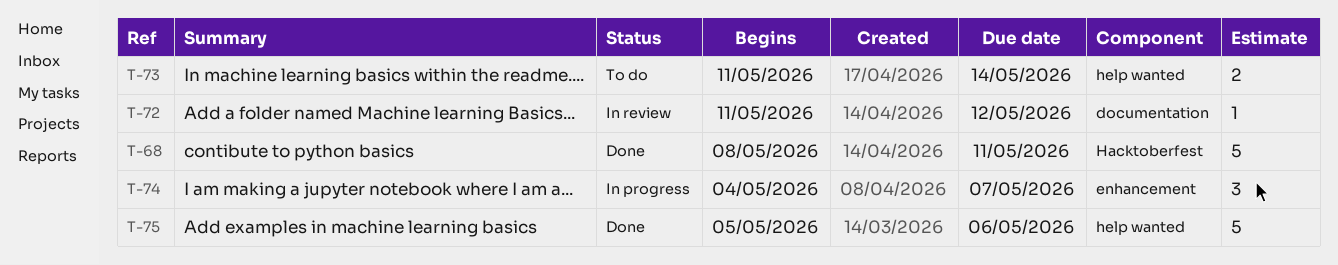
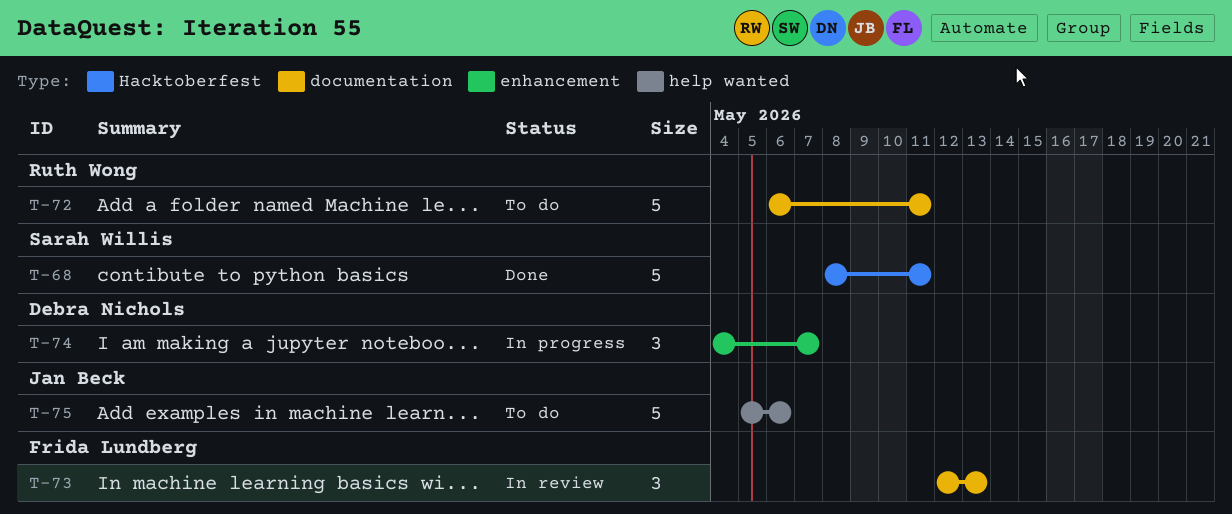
T-72, status: In review -> To do
T-72, estimate: 1 -> 5
T-72, start: May 11 -> May 6
T-72, due: May 12 -> May 11
T-73, status: To do -> In review
T-73, label: help wanted -> documentation
T-73, estimate: 2 -> 3
T-73, start: May 11 -> May 12
T-73, due: May 14 -> May 13
T-75, status: Done -> To do

